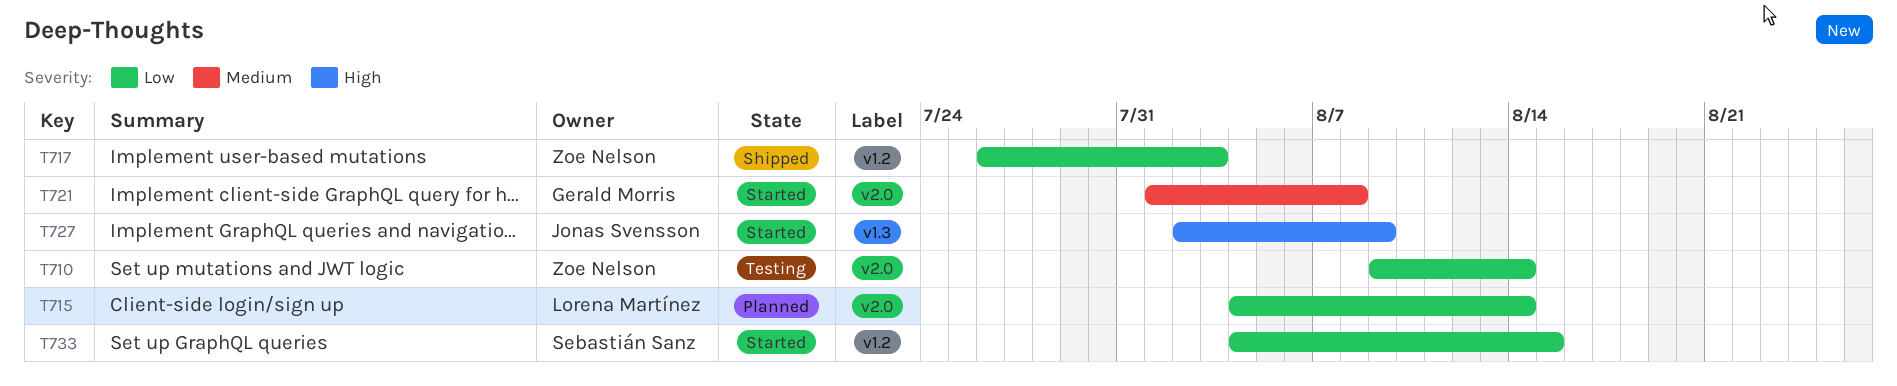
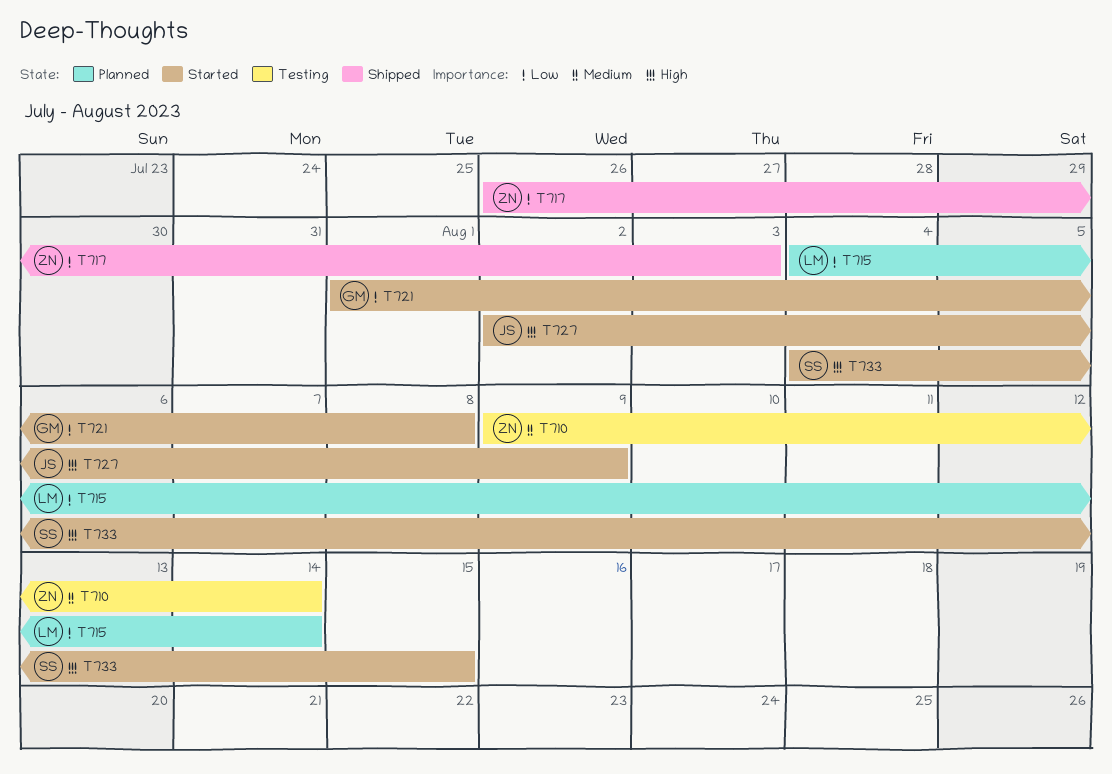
T710, priority: Low -> Medium
T721, priority: Medium -> Low
T733, priority: Low -> High

